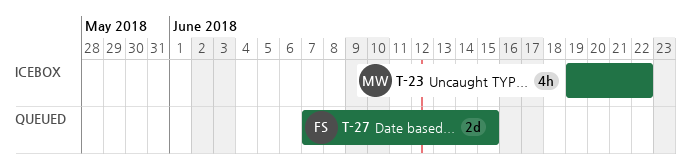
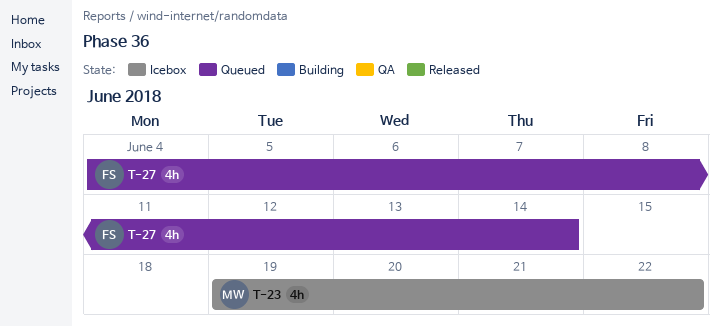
T-27, estimate: 2d -> 4h
T-27, start: Jun 7 -> Jun 4
T-27, due: Jun 15 -> Jun 14

